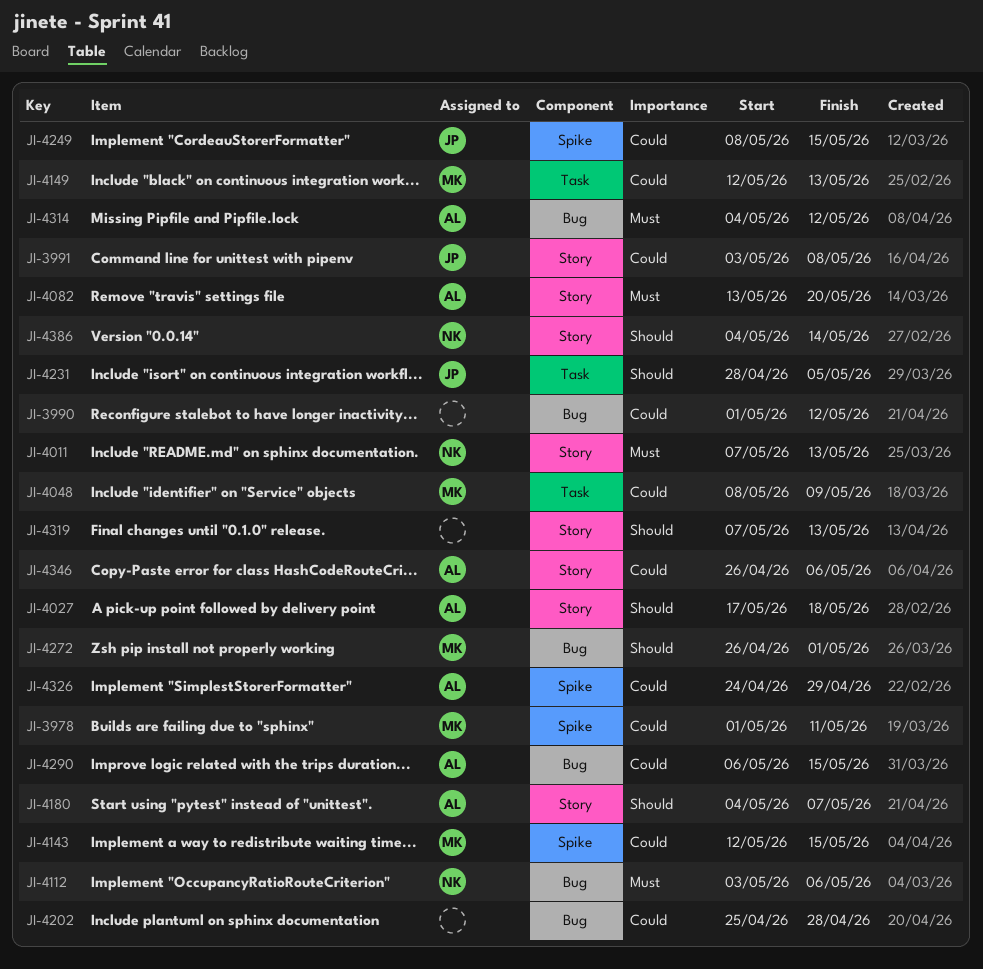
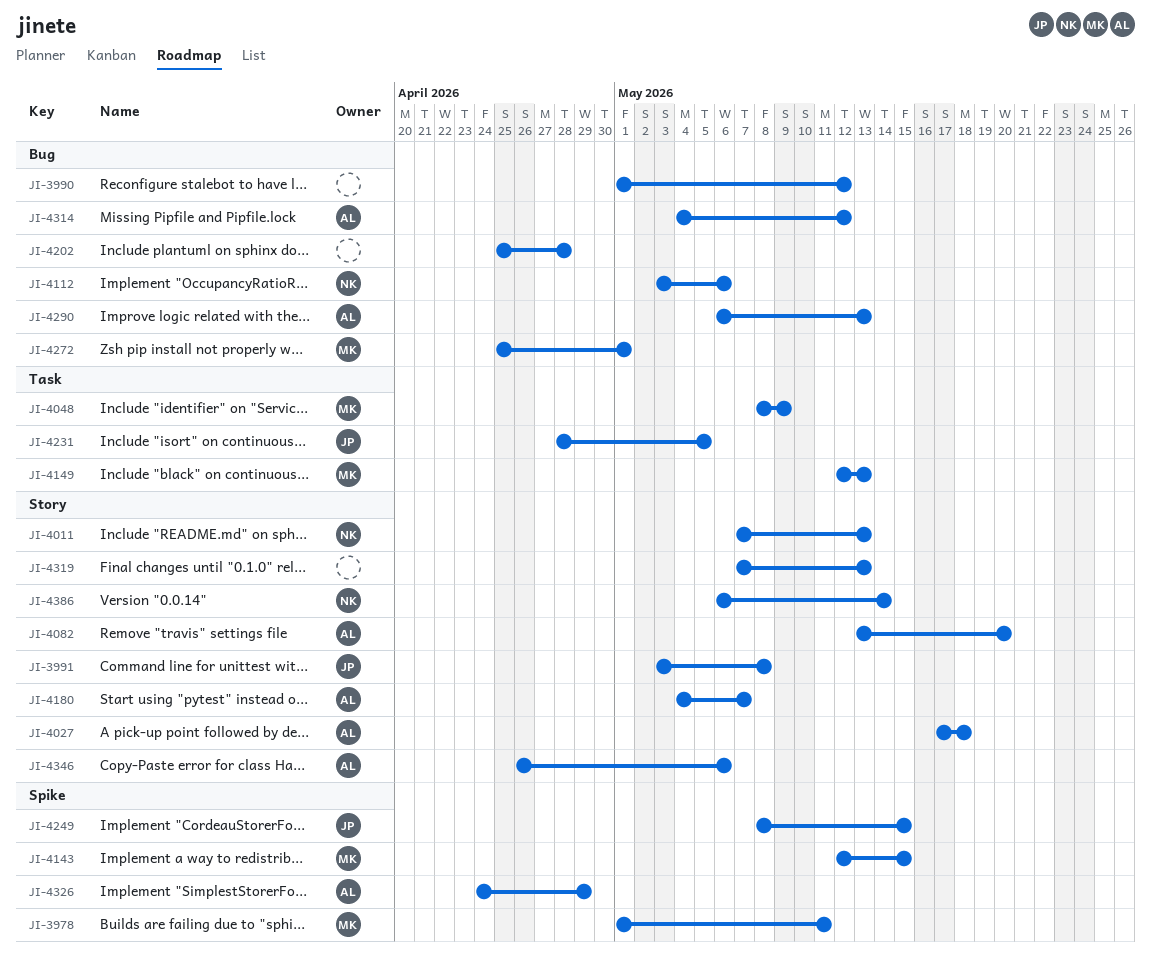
JI-4272, start: Apr 26 -> Apr 25
JI-4290, due: May 15 -> May 13
JI-4386, start: May 4 -> May 6

